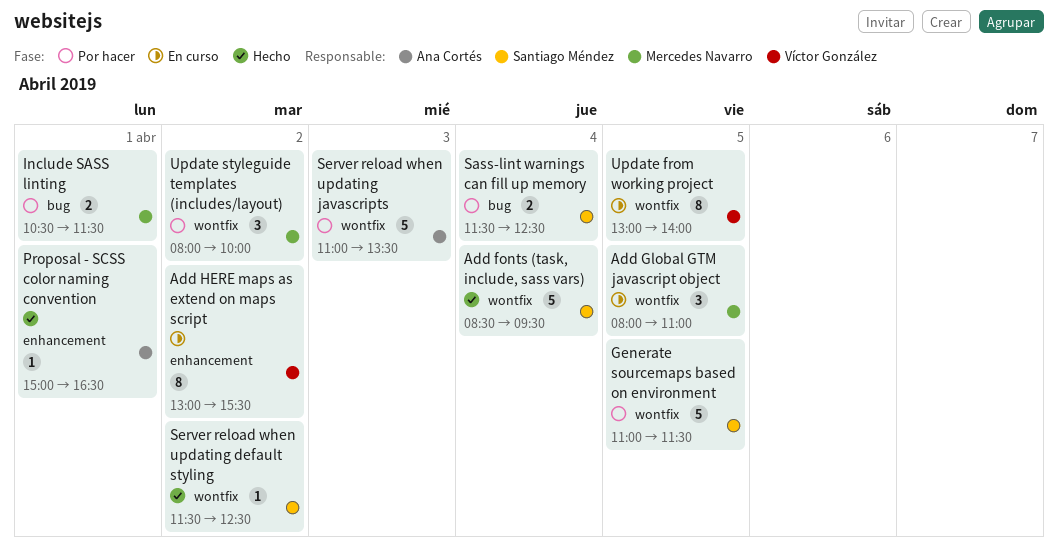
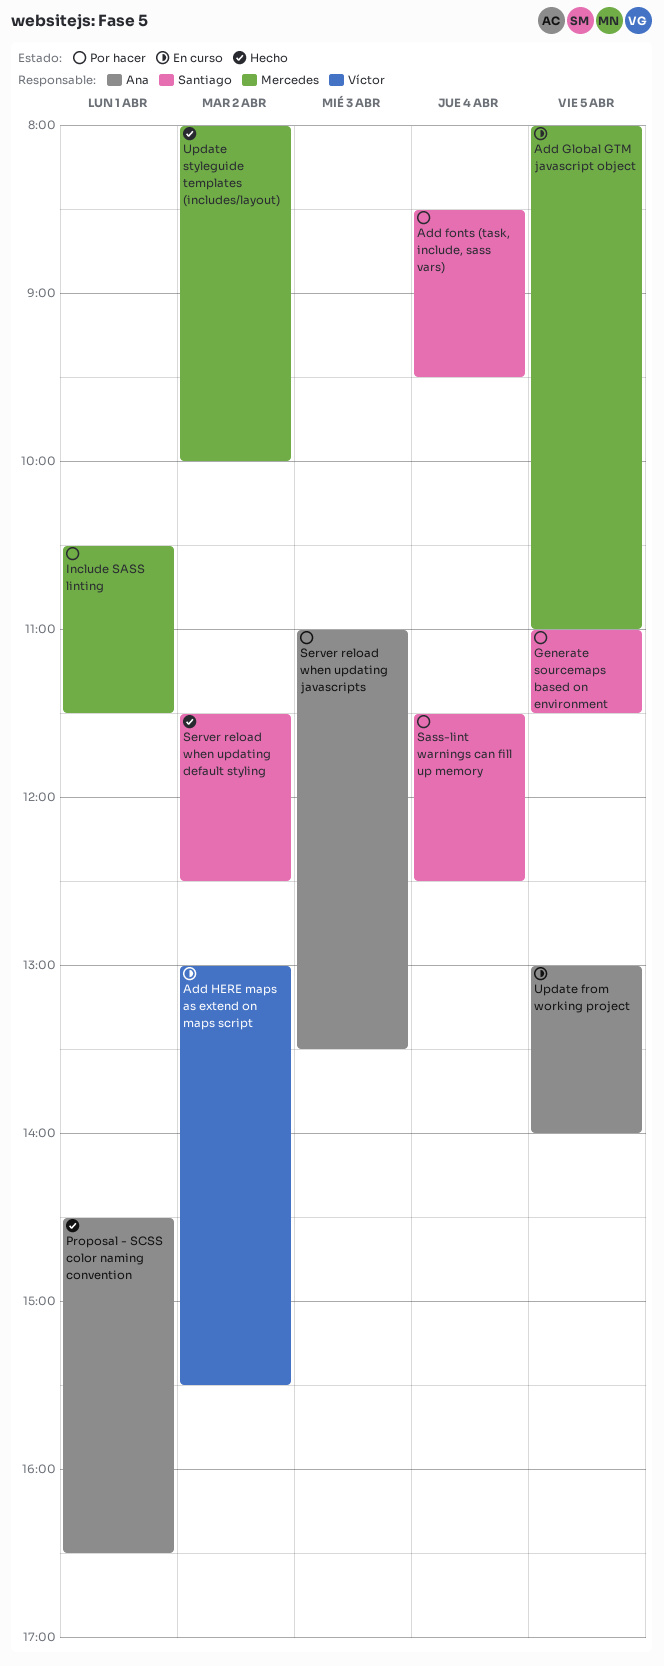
Add fonts (task, include, sass vars), status: Hecho -> Por hacer
Proposal - SCSS color naming convention, begins: 15:00 -> 14:30
Update from working project, owner: Víctor González -> Ana Cortés
Update styleguide templates (includes/layout), status: Por hacer -> Hecho

